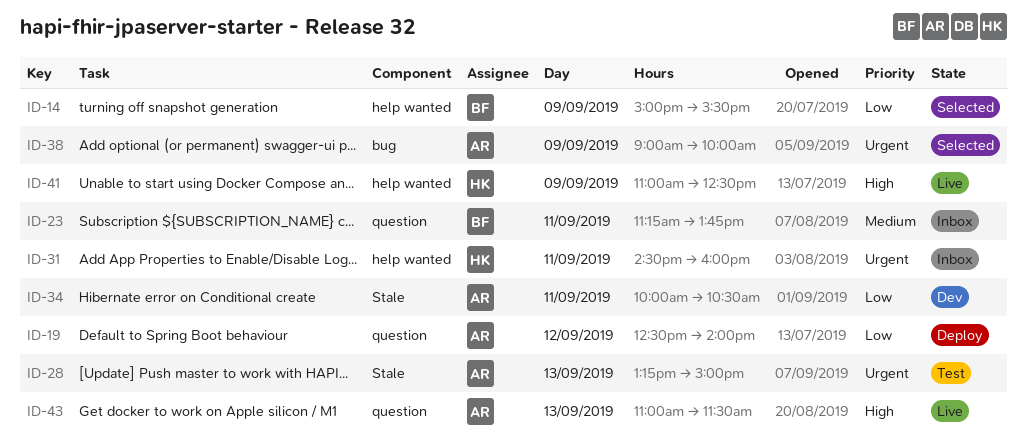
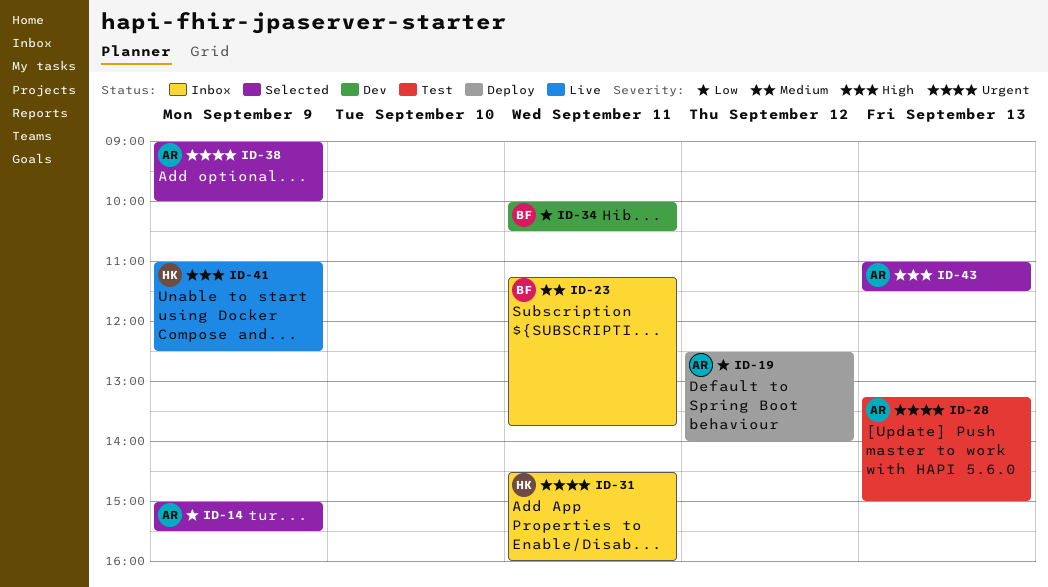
ID-14, owner: BF -> AR
ID-34, owner: AR -> BF
ID-43, status: Live -> Selected

